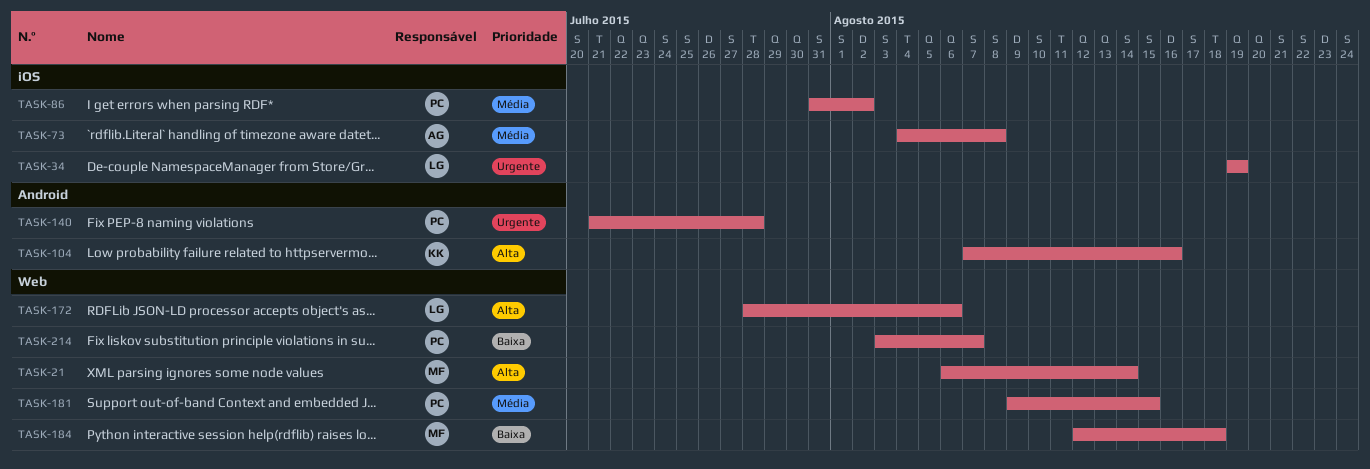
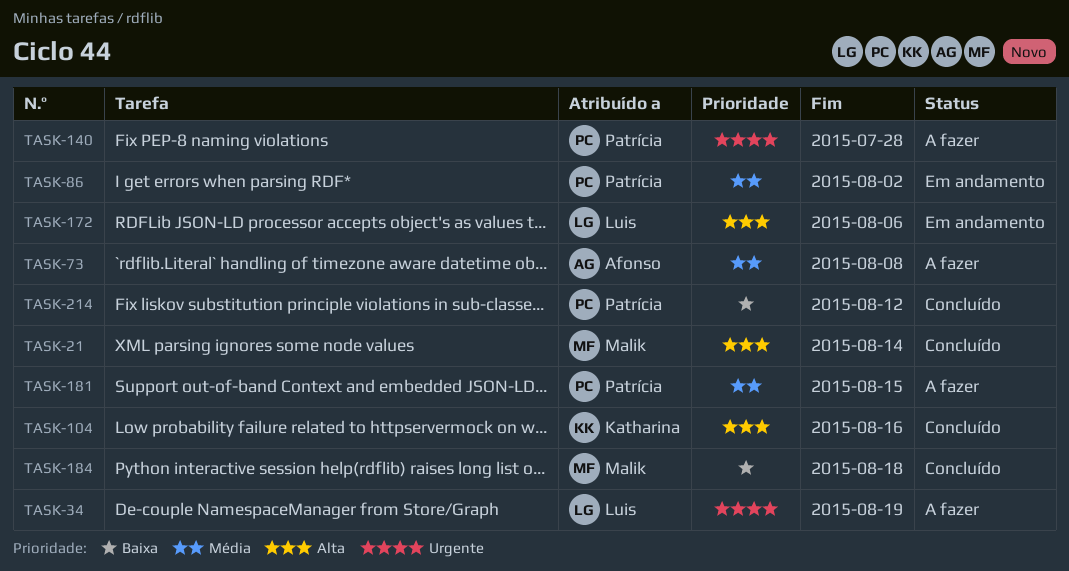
TASK-214, due: Aug 7 -> Aug 12

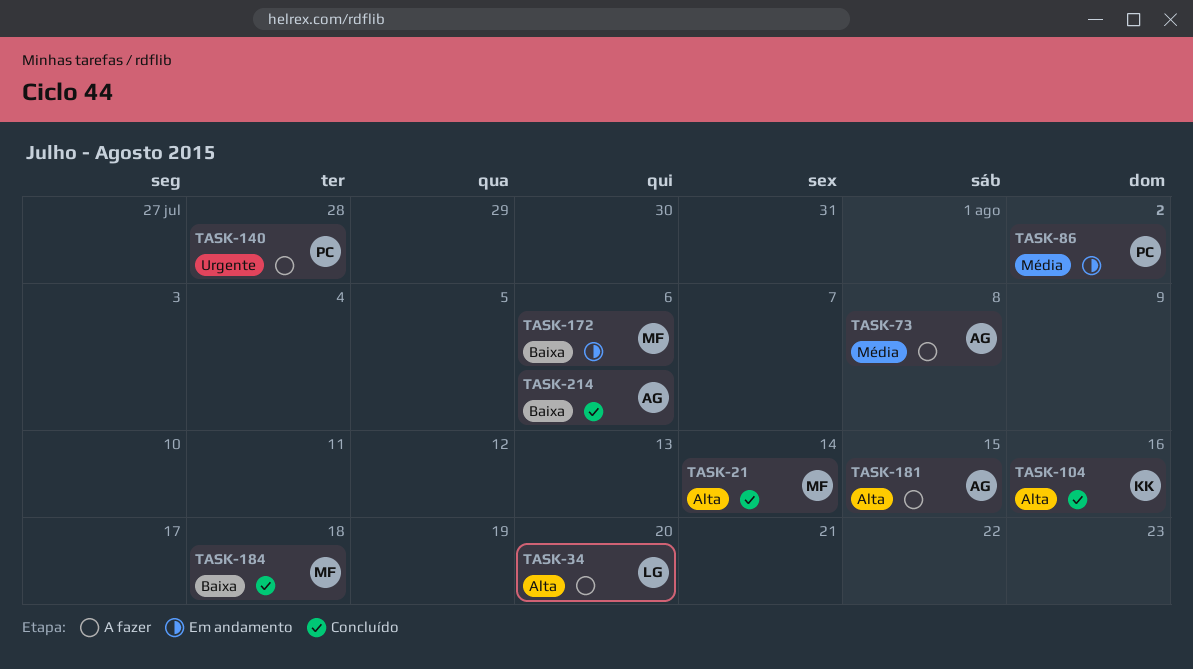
TASK-34, priority: Urgente -> Alta
TASK-34, due: Aug 19 -> Aug 20
TASK-172, owner: Luis -> Malik
TASK-172, priority: Alta -> Baixa
TASK-181, owner: Patrícia -> Afonso
TASK-181, priority: Média -> Alta
TASK-214, owner: Patrícia -> Afonso
TASK-214, due: Aug 12 -> Aug 6

